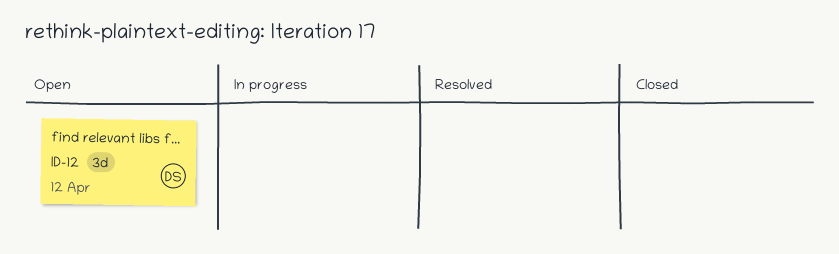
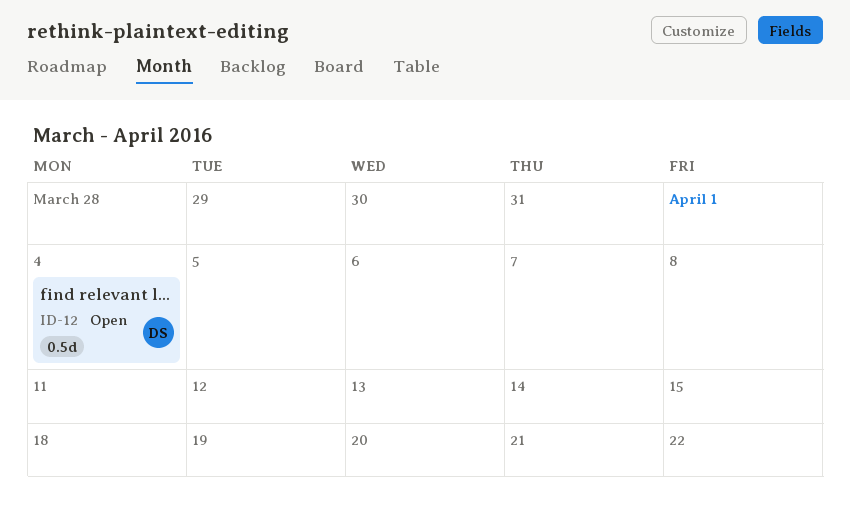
ID-12, estimate: 3d -> 0.5d
ID-12, due: Apr 12 -> Apr 4

